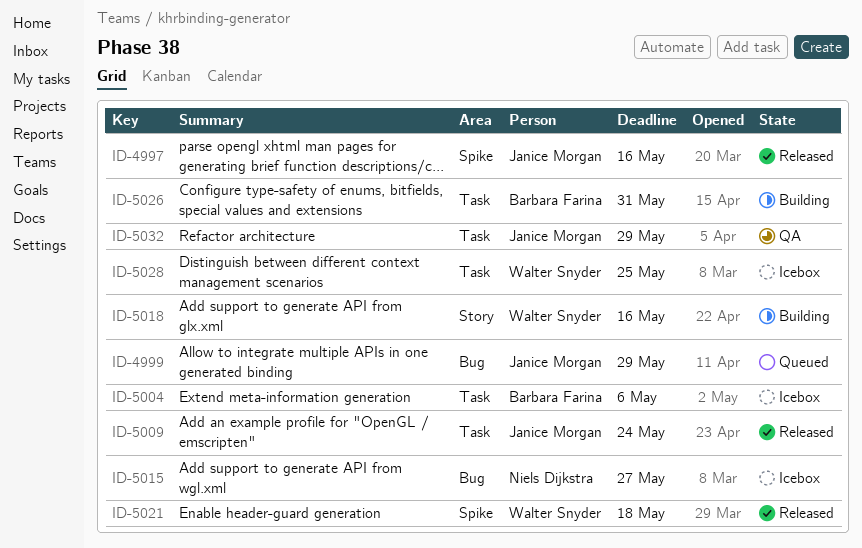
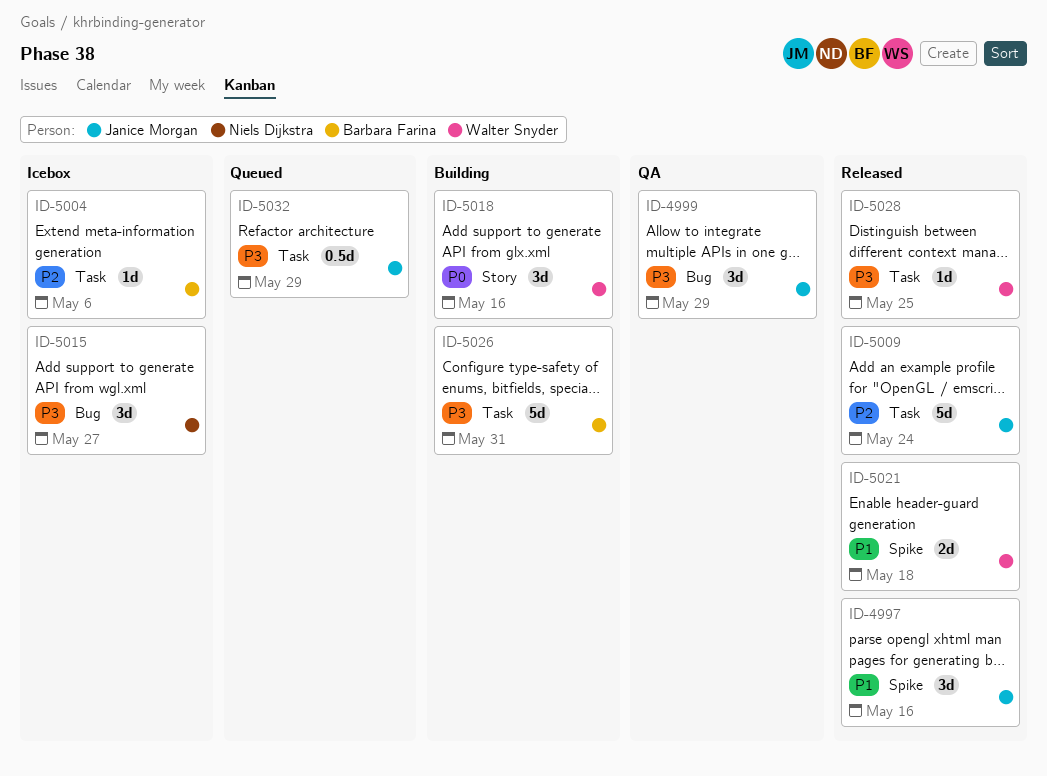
ID-4999, status: Queued -> QA
ID-5028, status: Icebox -> Released
ID-5032, status: QA -> Queued

